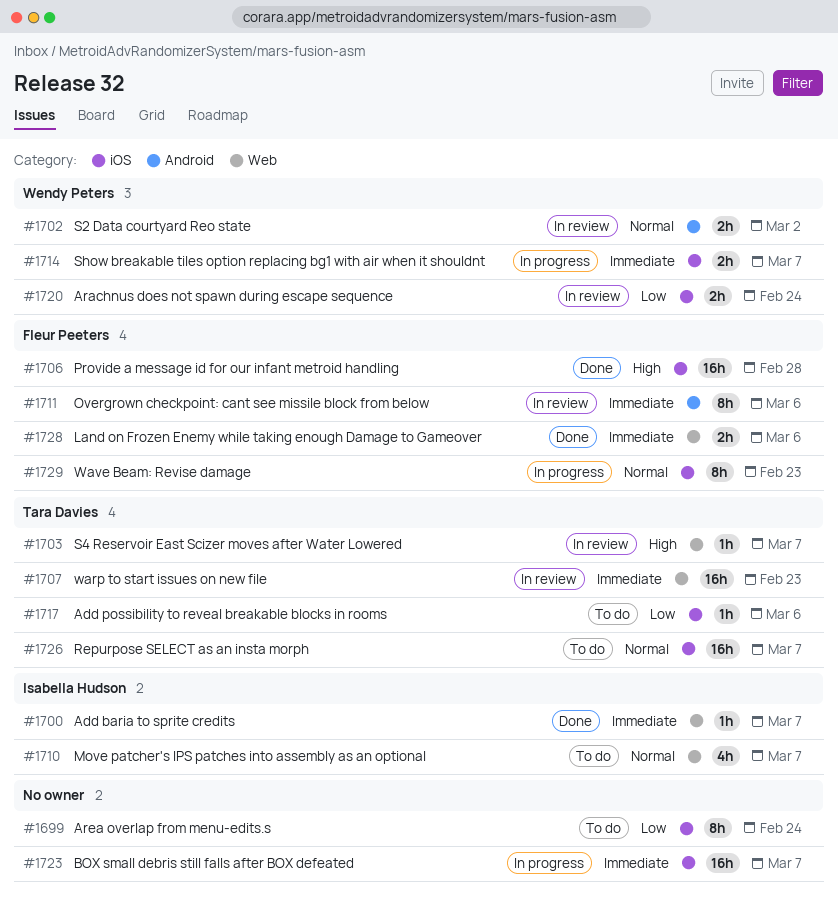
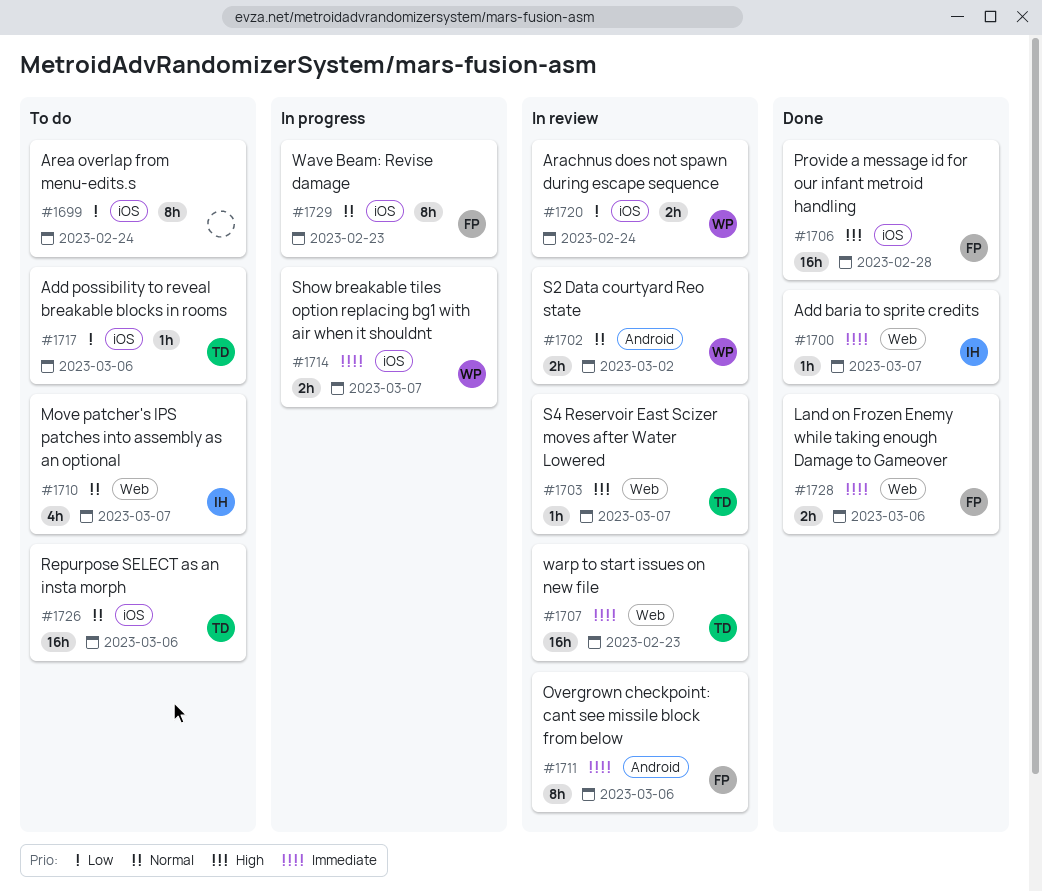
#1723: present -> none
#1726, due: Mar 7 -> Mar 6

